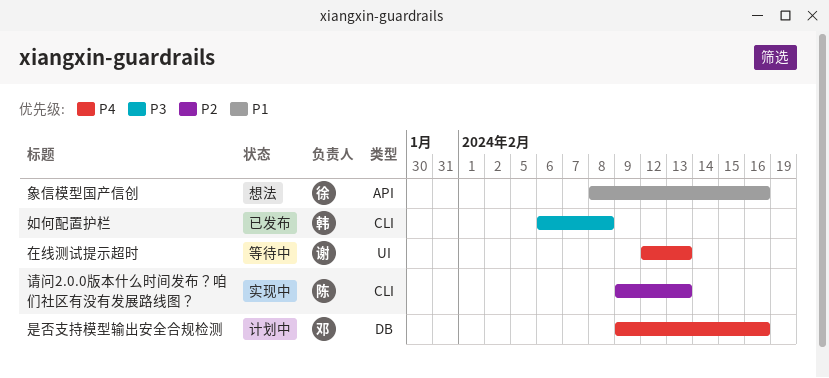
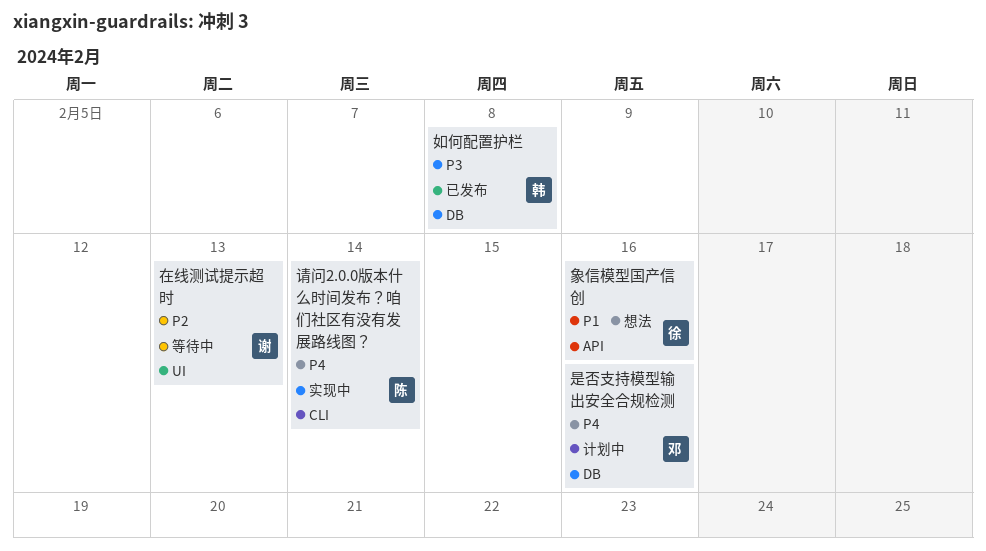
在线测试提示超时, priority: P4 -> P2
如何配置护栏, label: CLI -> DB
请问2.0.0版本什么时间发布？咱们社区有没有发展路线图？, priority: P2 -> P4
请问2.0.0版本什么时间发布？咱们社区有没有发展路线图？, due: Feb 13 -> Feb 14

